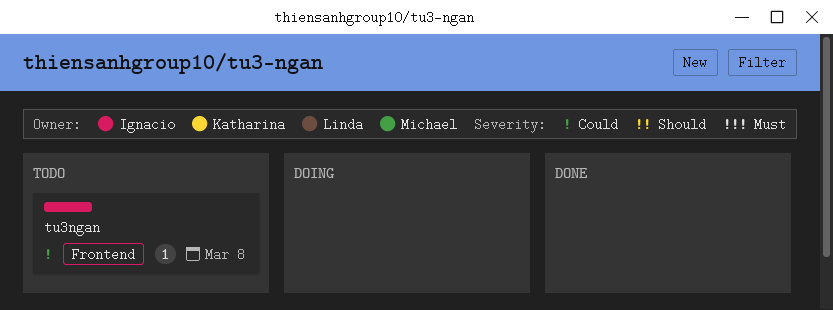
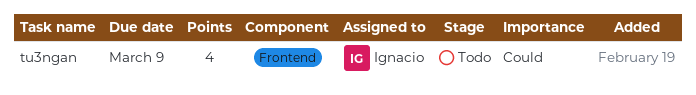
tu3ngan, estimate: 1 -> 4
tu3ngan, due: Mar 8 -> Mar 9

